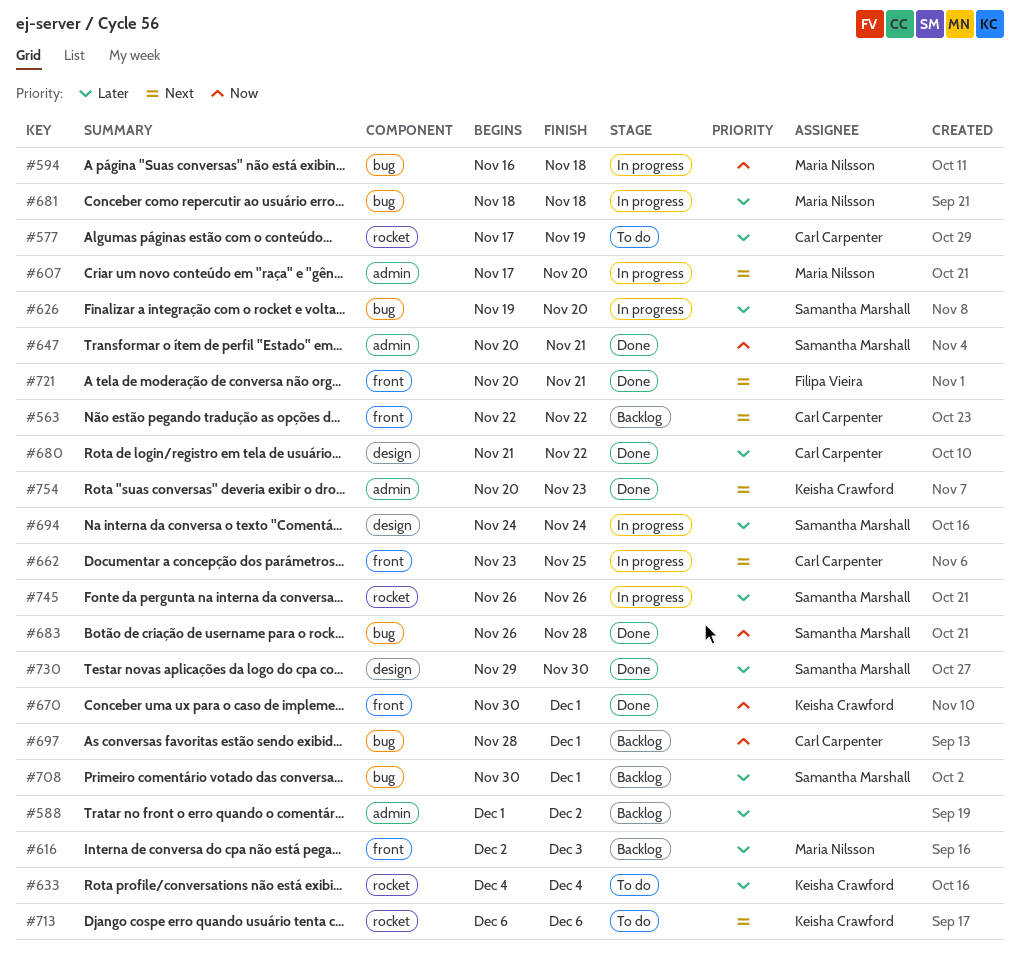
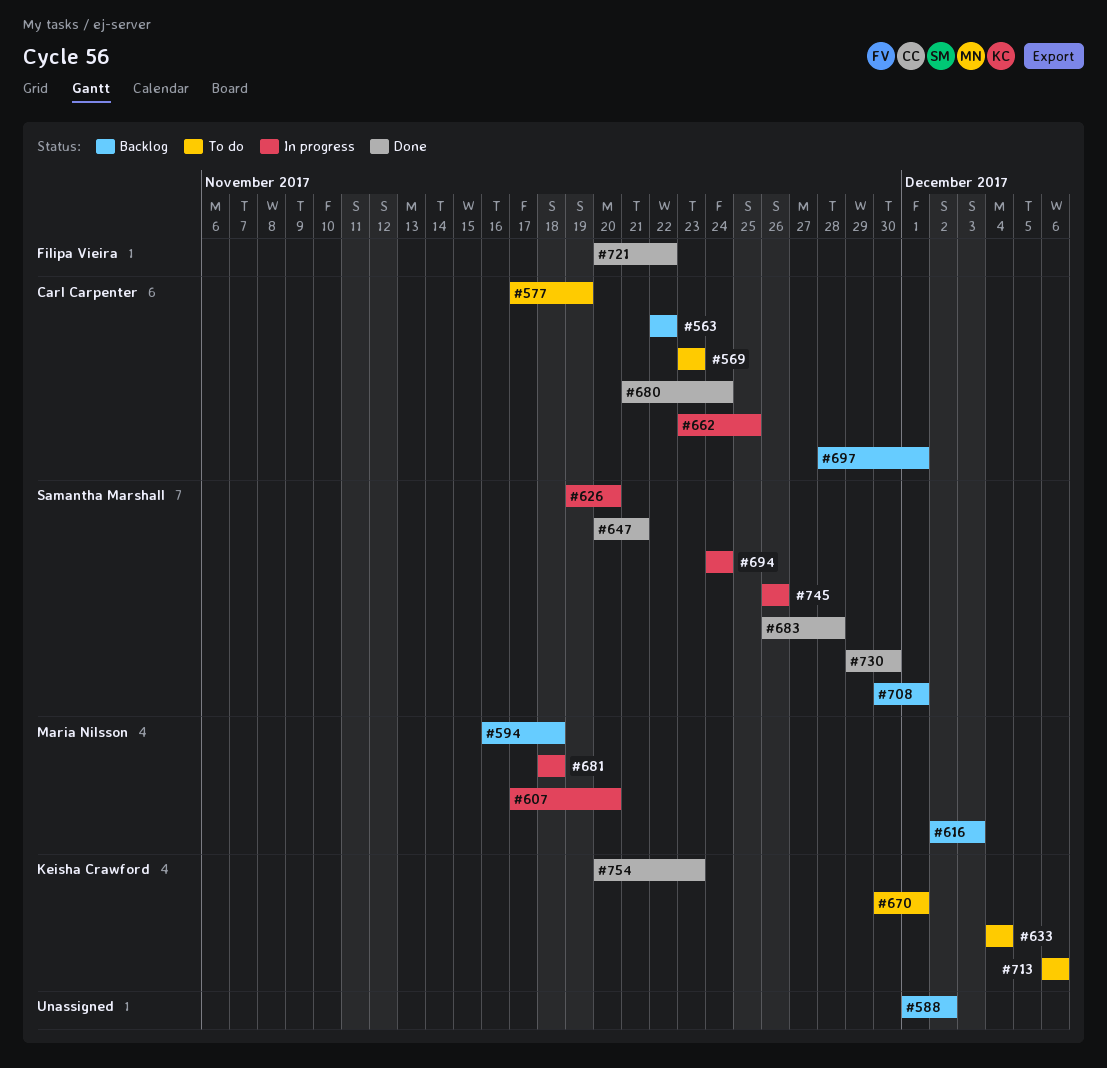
#569: none -> present
#594, status: In progress -> Backlog
#670, status: Done -> To do
#680, due: Nov 22 -> Nov 24
#721, due: Nov 21 -> Nov 22

